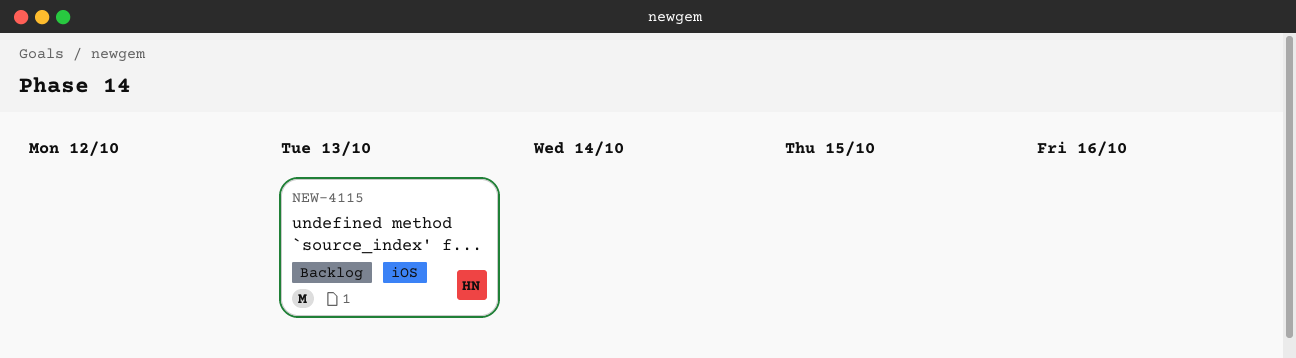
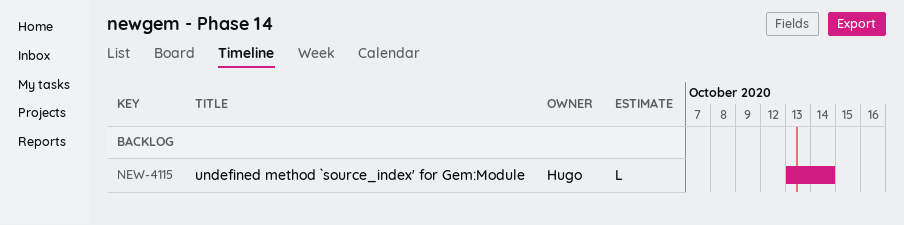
NEW-4115, estimate: M -> L
NEW-4115, due: Oct 13 -> Oct 14

